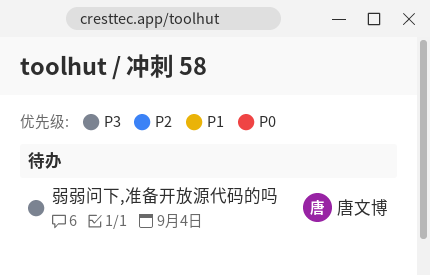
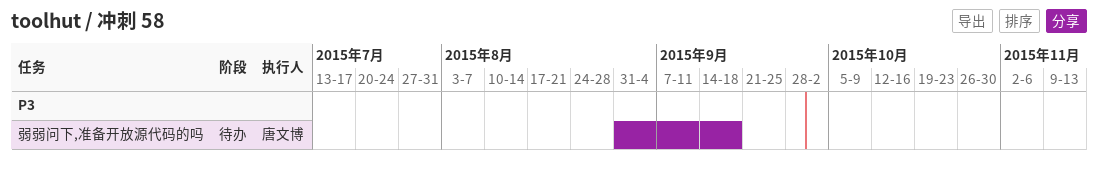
弱弱问下,准备开放源代码的吗, due: Sep 4 -> Sep 18

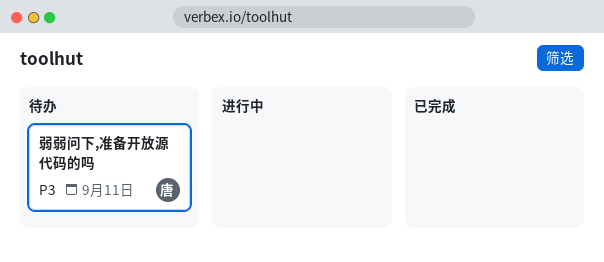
弱弱问下,准备开放源代码的吗, due: Sep 18 -> Sep 11

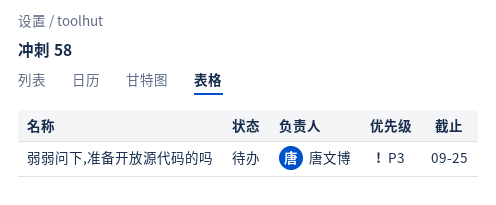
弱弱问下,准备开放源代码的吗, due: Sep 11 -> Sep 25

